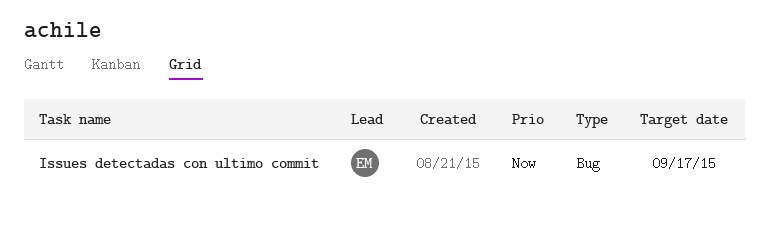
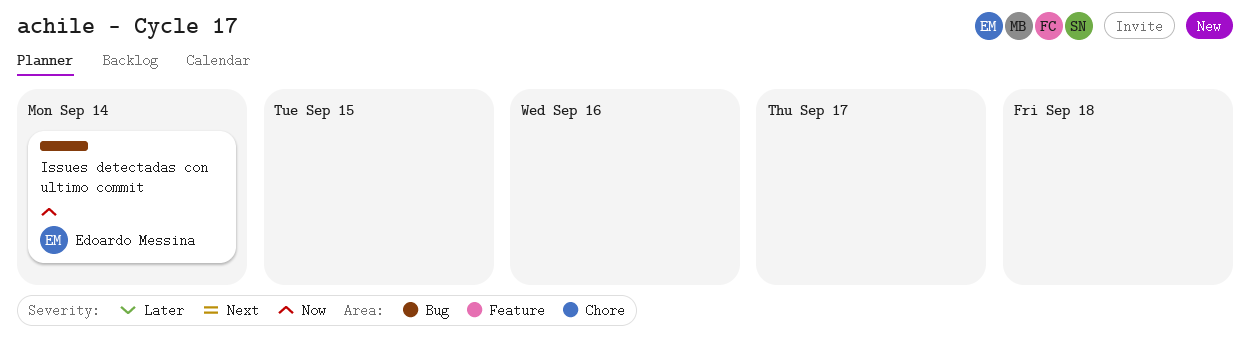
Issues detectadas con ultimo commit, due: Sep 17 -> Sep 14

